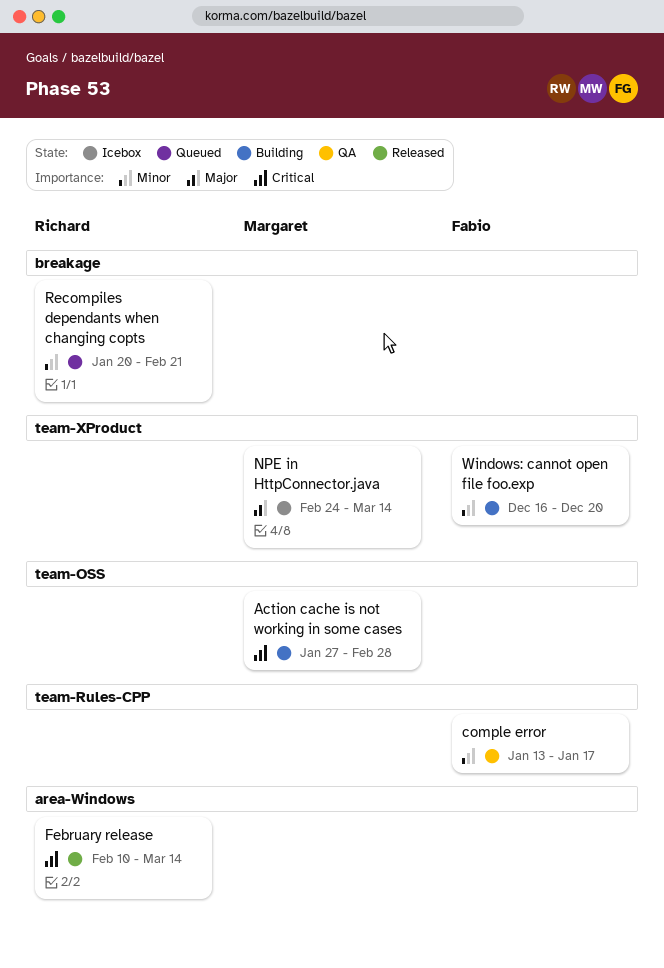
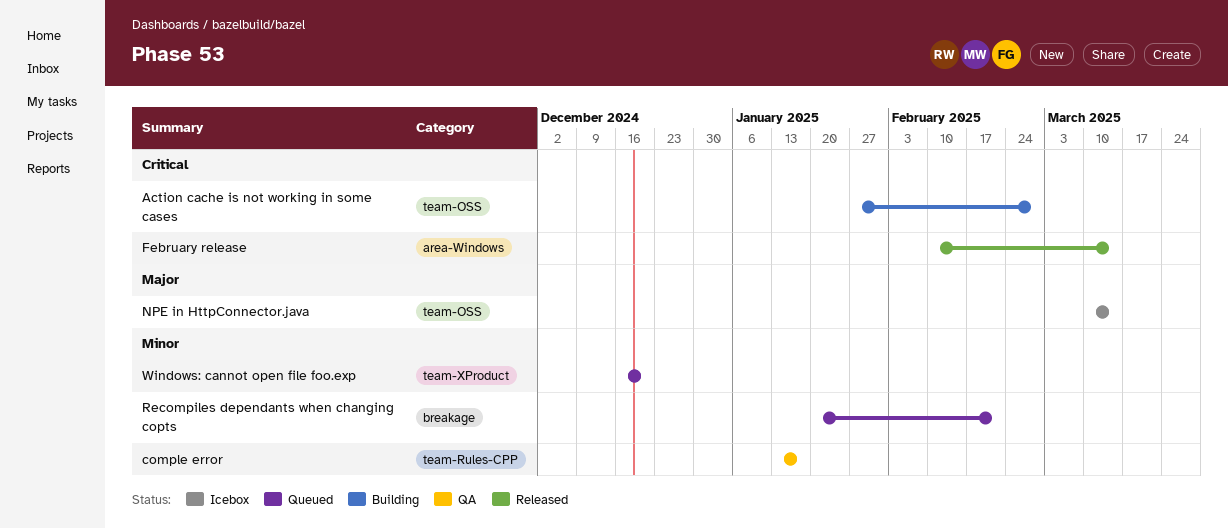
NPE in HttpConnector.java, label: team-XProduct -> team-OSS
NPE in HttpConnector.java, start: Feb 24 -> Mar 10
Windows: cannot open file foo.exp, status: Building -> Queued

